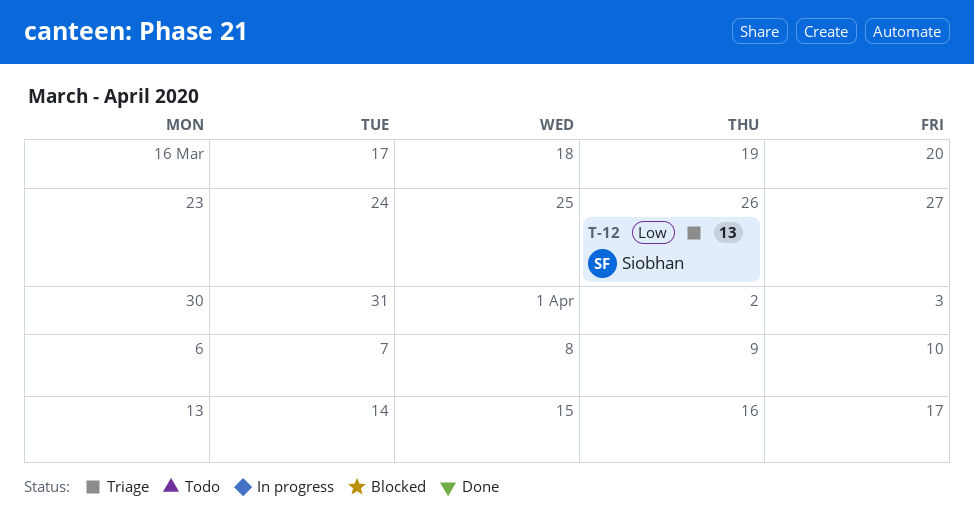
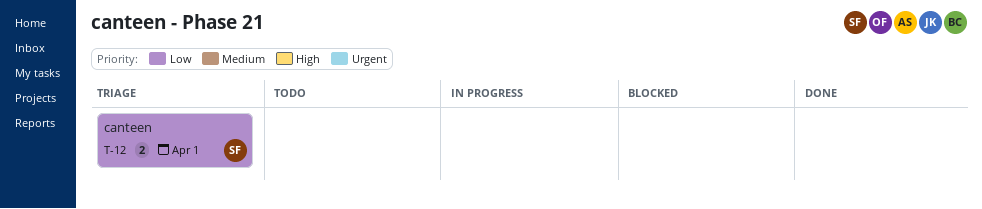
T-12, estimate: 13 -> 2
T-12, due: Mar 26 -> Apr 1

